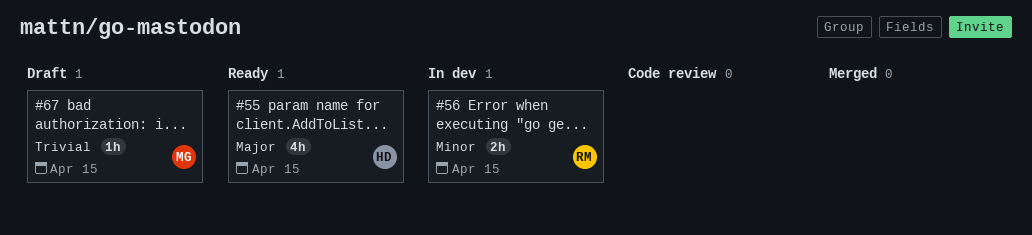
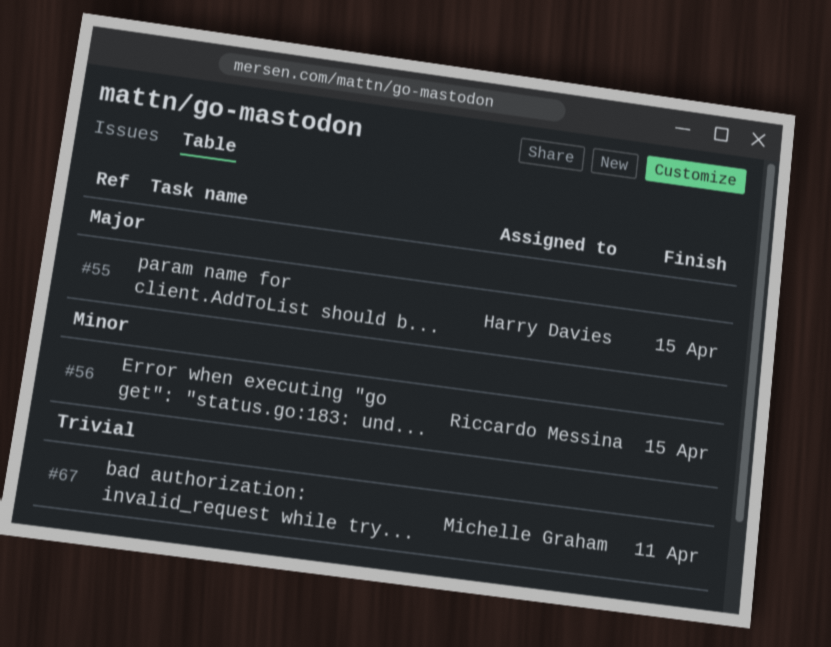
#67, due: Apr 15 -> Apr 11

